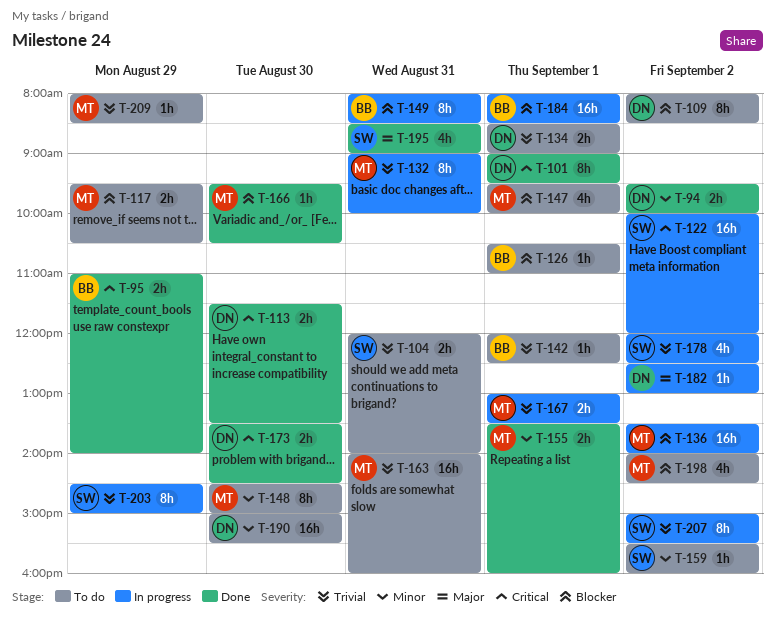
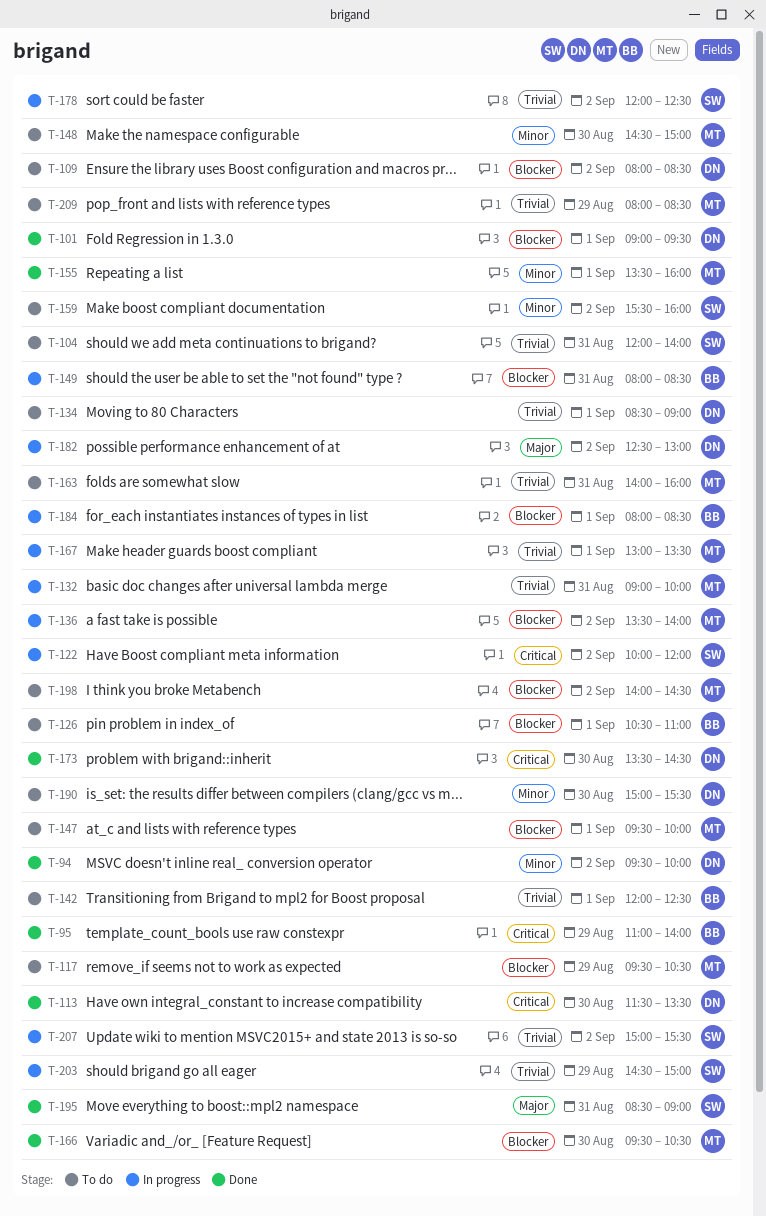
T-101, priority: Critical -> Blocker

